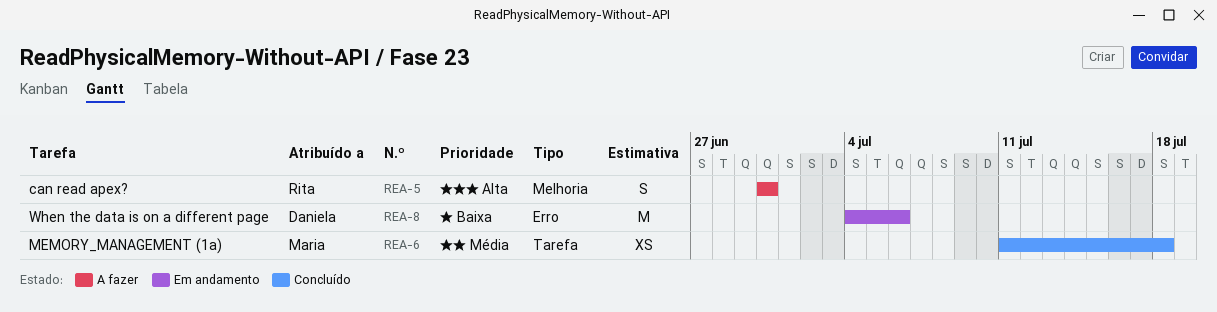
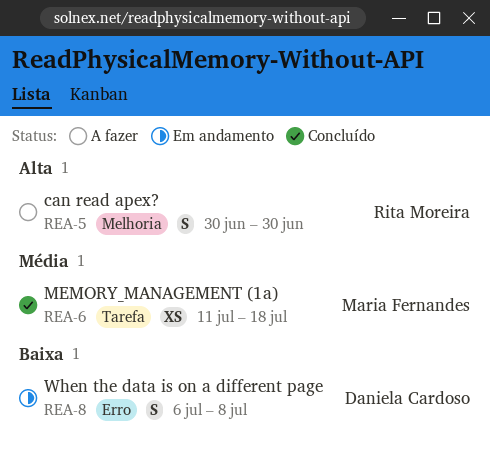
REA-8, estimate: M -> S
REA-8, start: Jul 4 -> Jul 6
REA-8, due: Jul 6 -> Jul 8

